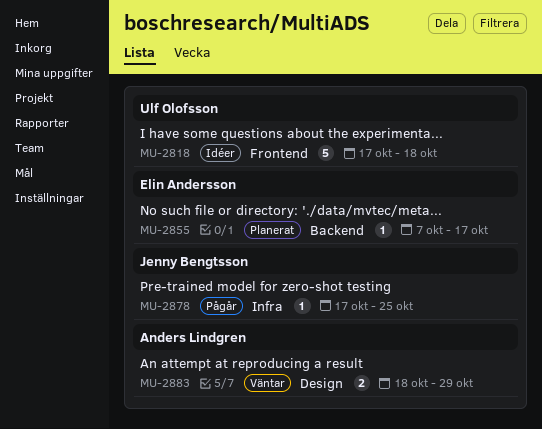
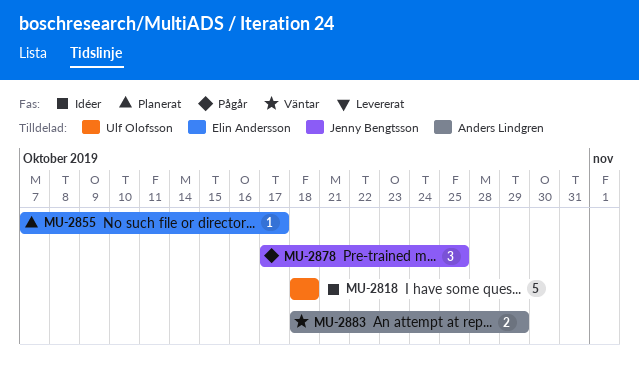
MU-2818, start: Oct 17 -> Oct 18
MU-2878, estimate: 1 -> 3

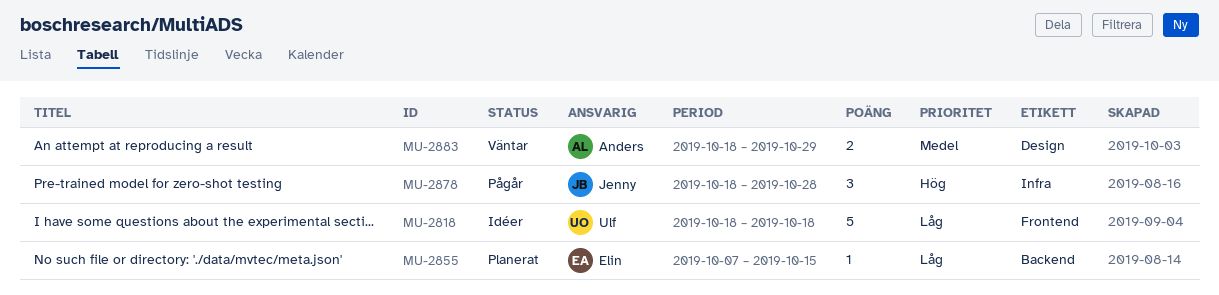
MU-2855, due: Oct 17 -> Oct 15
MU-2878, start: Oct 17 -> Oct 18
MU-2878, due: Oct 25 -> Oct 28

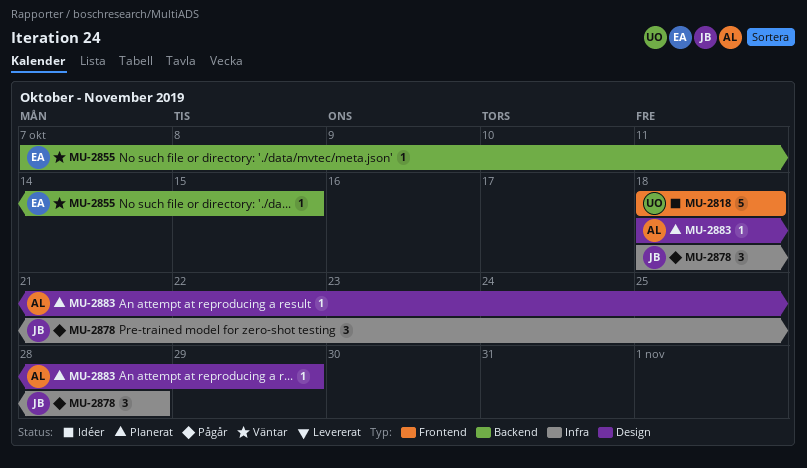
MU-2855, status: Planerat -> Väntar
MU-2883, status: Väntar -> Planerat
MU-2883, estimate: 2 -> 1

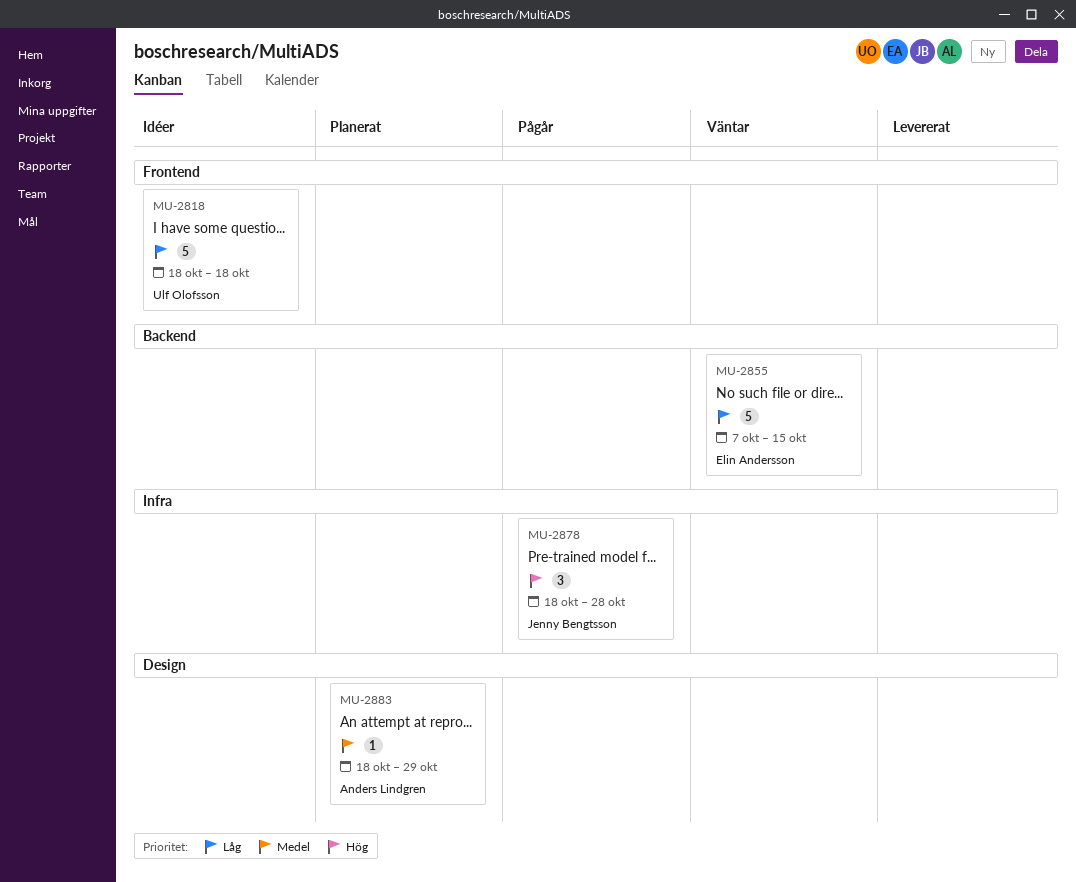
MU-2855, estimate: 1 -> 5

